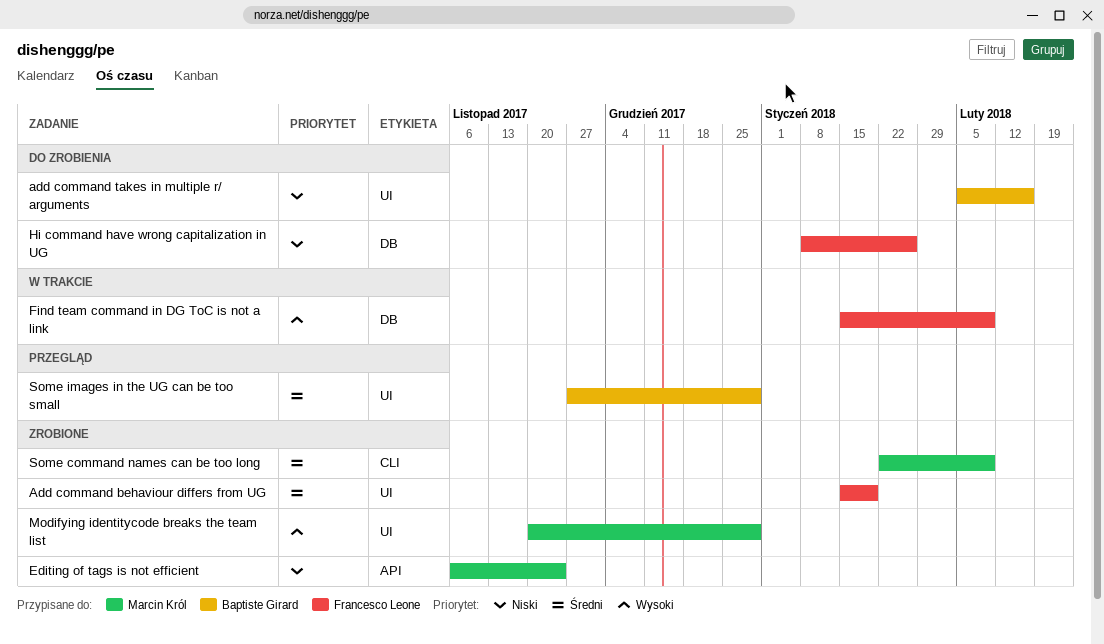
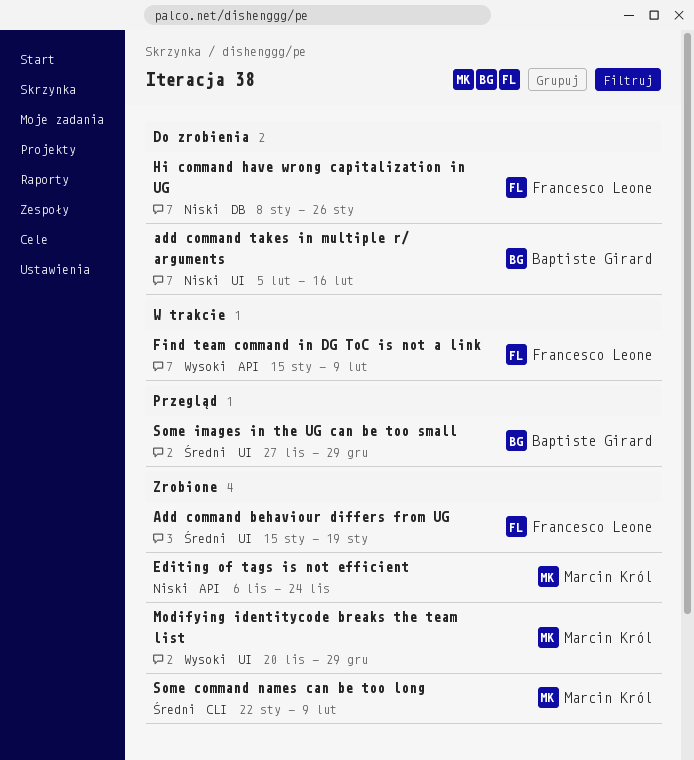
Find team command in DG ToC is not a link, label: DB -> API

